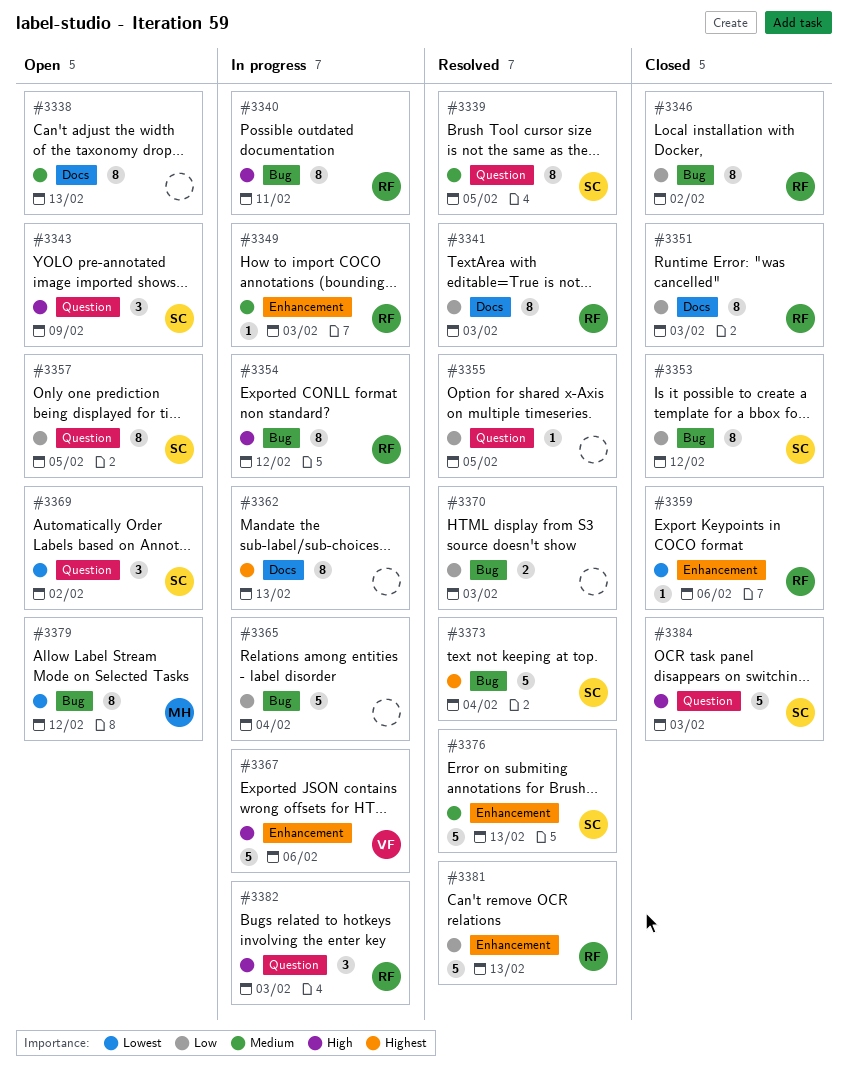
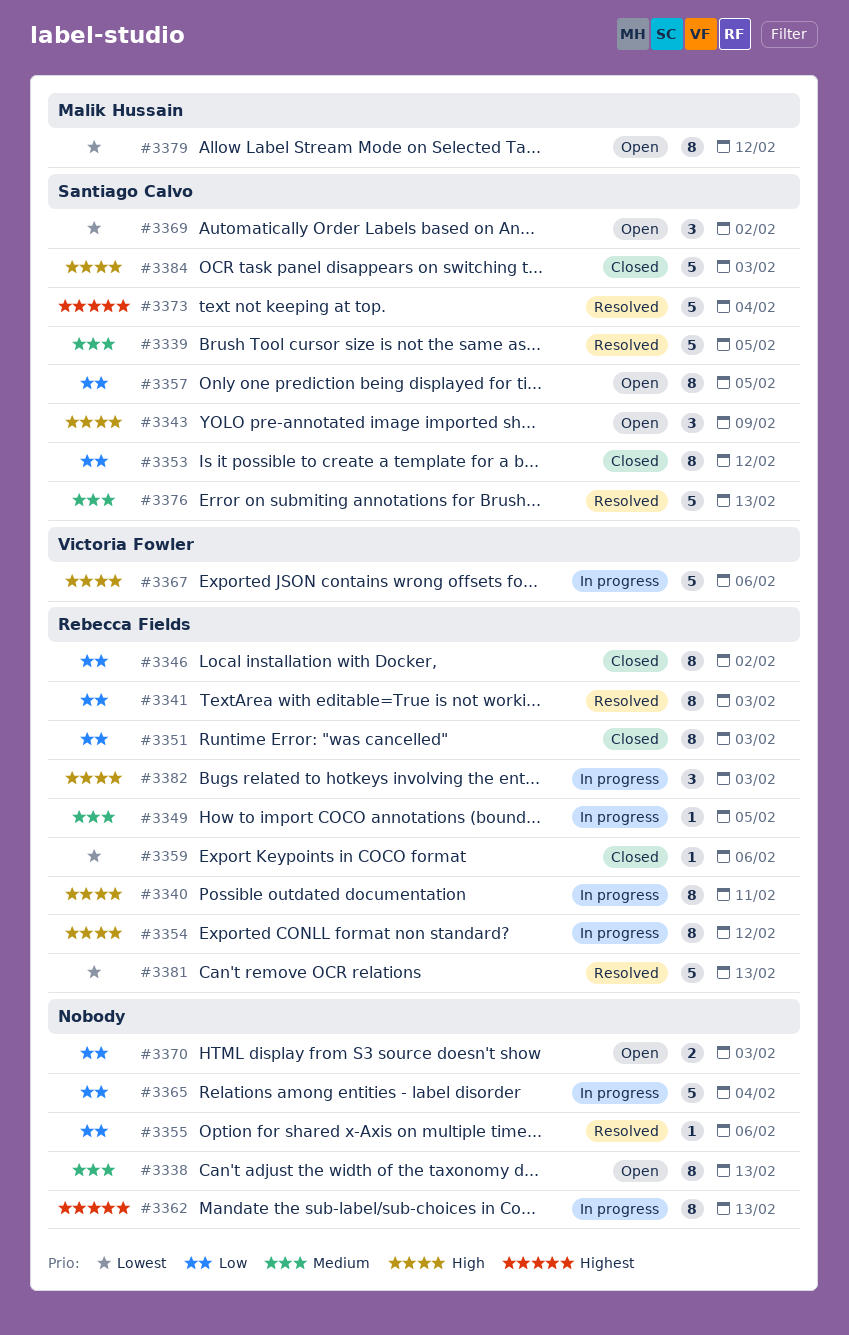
#3339, estimate: 8 -> 5
#3349, due: Feb 3 -> Feb 5
#3355, due: Feb 5 -> Feb 6
#3370, status: Resolved -> Open
#3381, priority: Low -> Lowest

